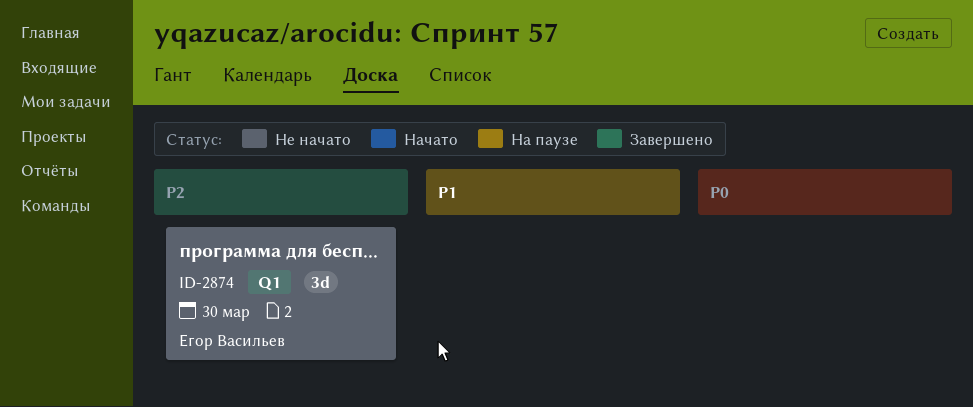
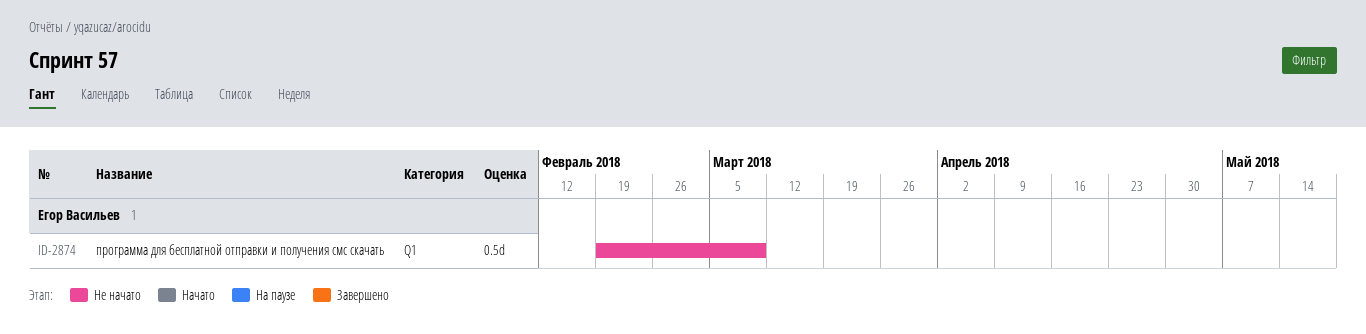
ID-2874, estimate: 3d -> 0.5d
ID-2874, due: Mar 30 -> Mar 9

